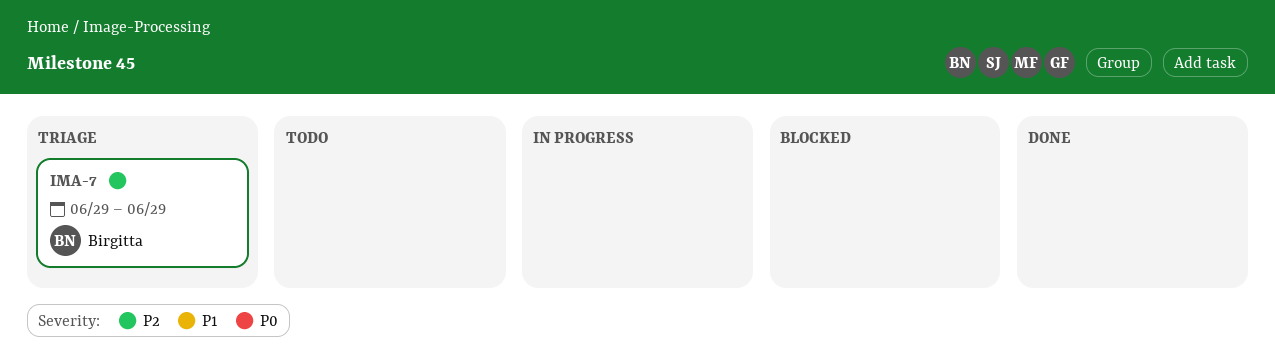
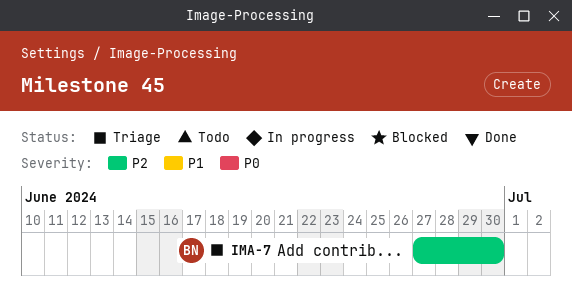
IMA-7, start: Jun 29 -> Jun 27
IMA-7, due: Jun 29 -> Jun 30

